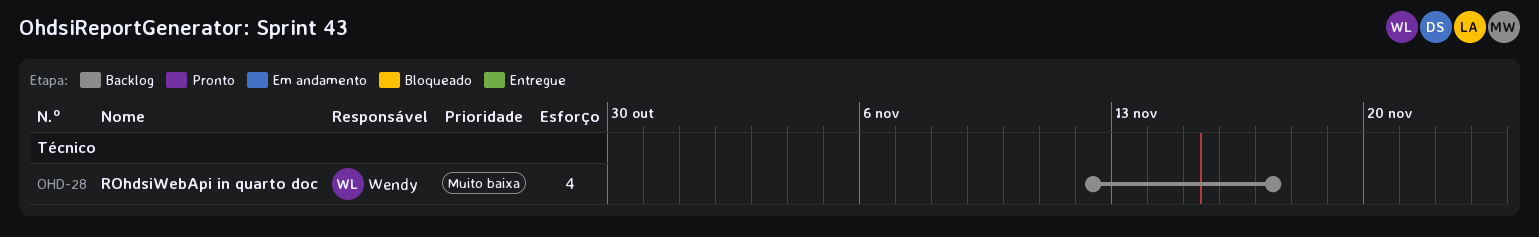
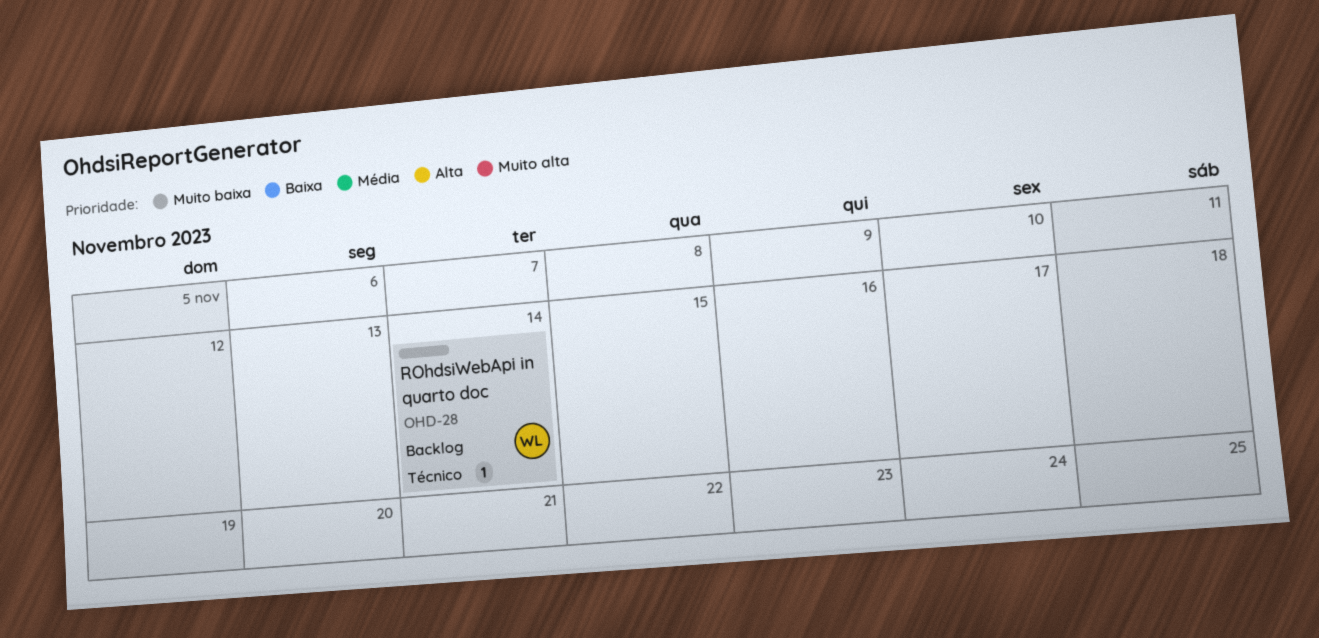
OHD-28, estimate: 4 -> 1
OHD-28, due: Nov 17 -> Nov 14

